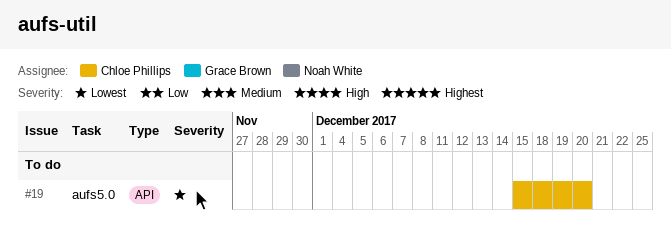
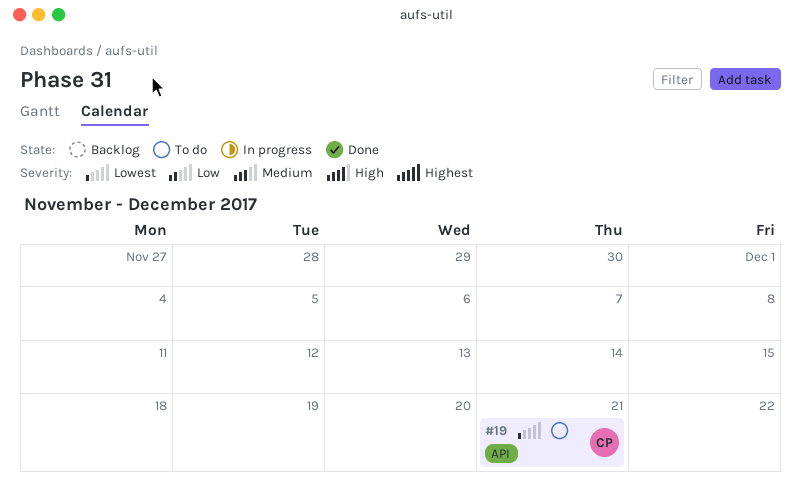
#19, due: Dec 20 -> Dec 21

